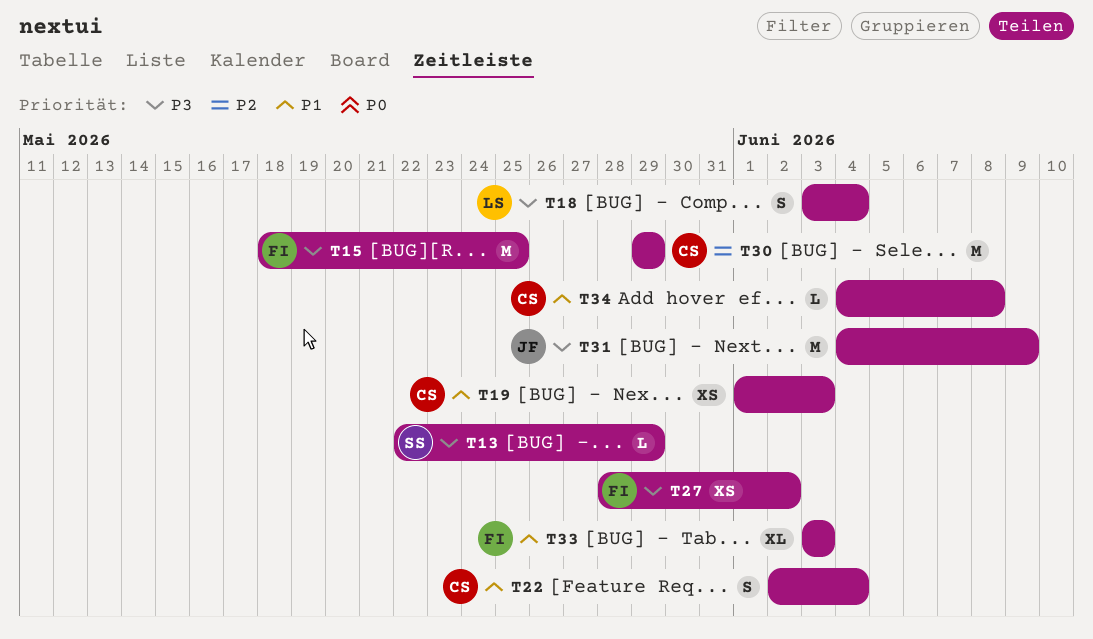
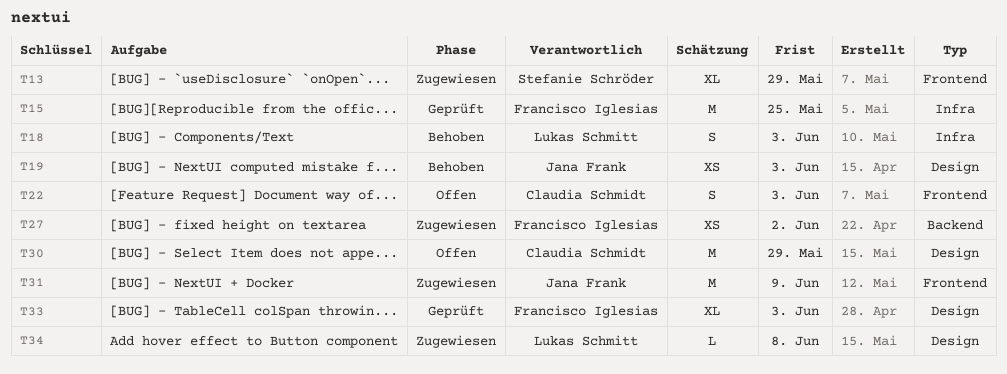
T13, estimate: L -> XL
T18, due: Jun 4 -> Jun 3
T19, owner: Claudia Schmidt -> Jana Frank
T22, due: Jun 4 -> Jun 3
T34, owner: Claudia Schmidt -> Lukas Schmitt

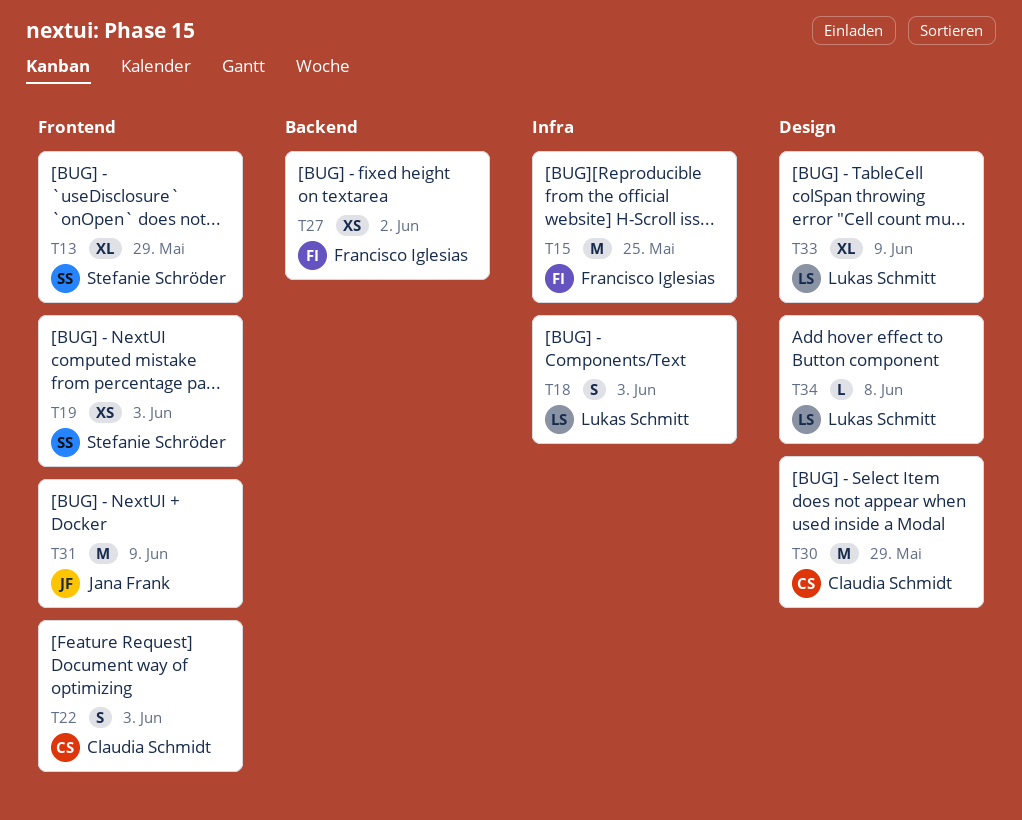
T19, owner: Jana Frank -> Stefanie Schröder
T19, label: Design -> Frontend
T33, owner: Francisco Iglesias -> Lukas Schmitt
T33, due: Jun 3 -> Jun 9

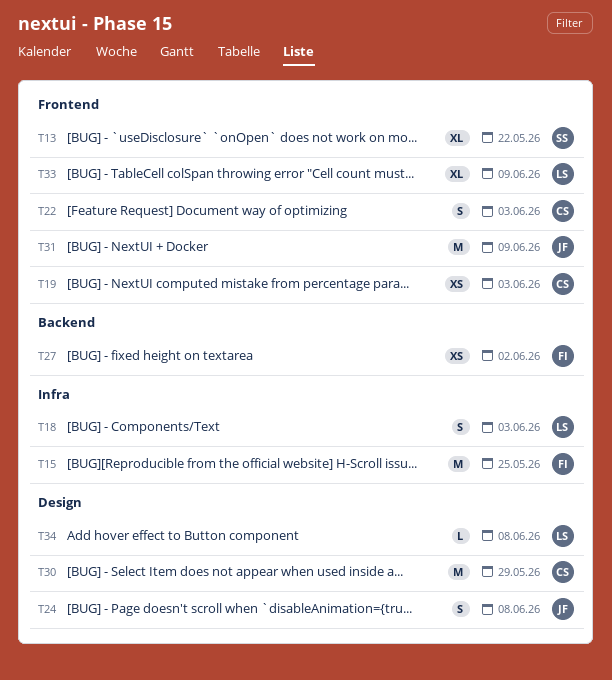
T13, due: May 29 -> May 22
T19, owner: Stefanie Schröder -> Claudia Schmidt
T24: none -> present
T33, label: Design -> Frontend

